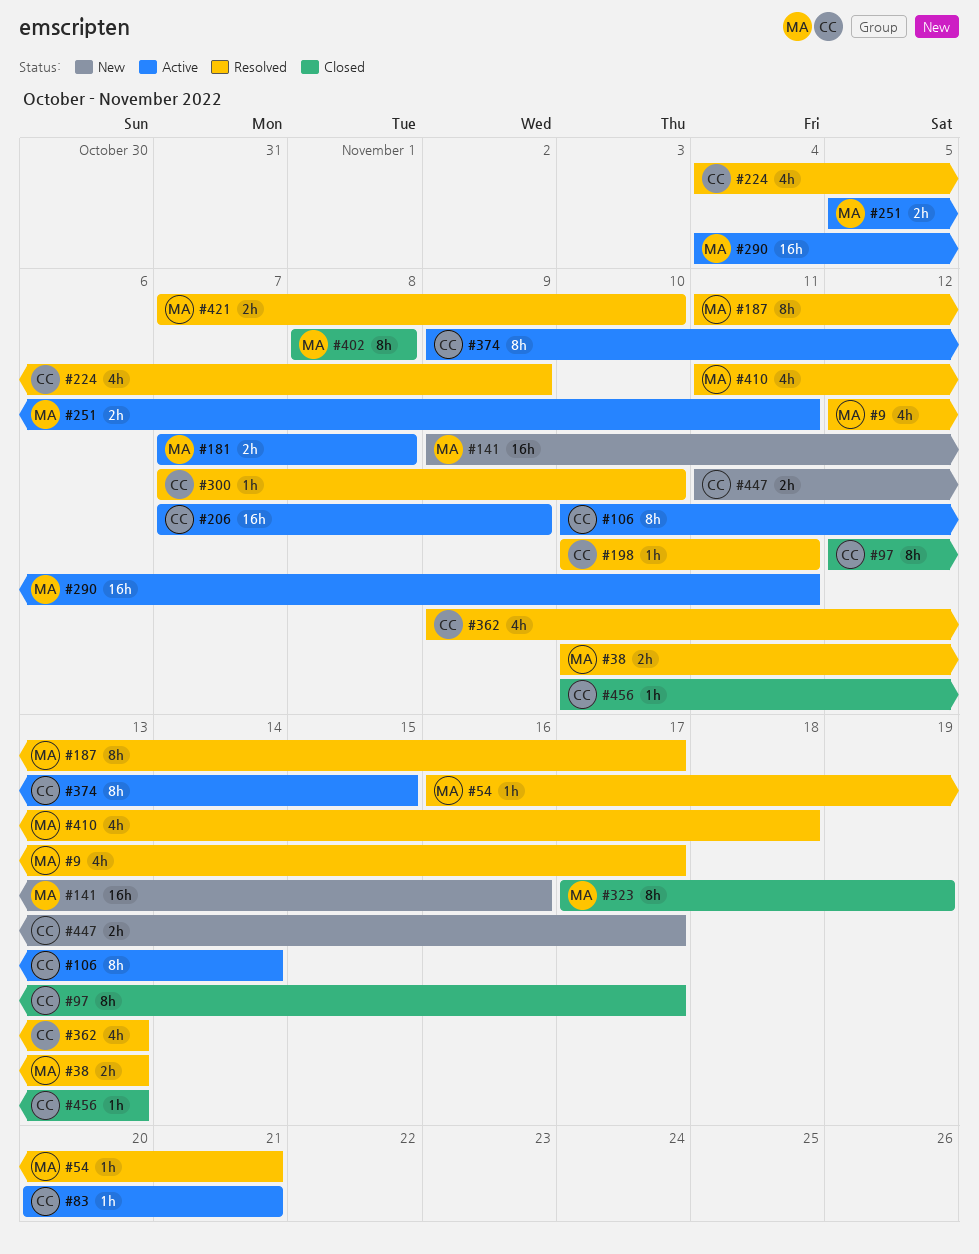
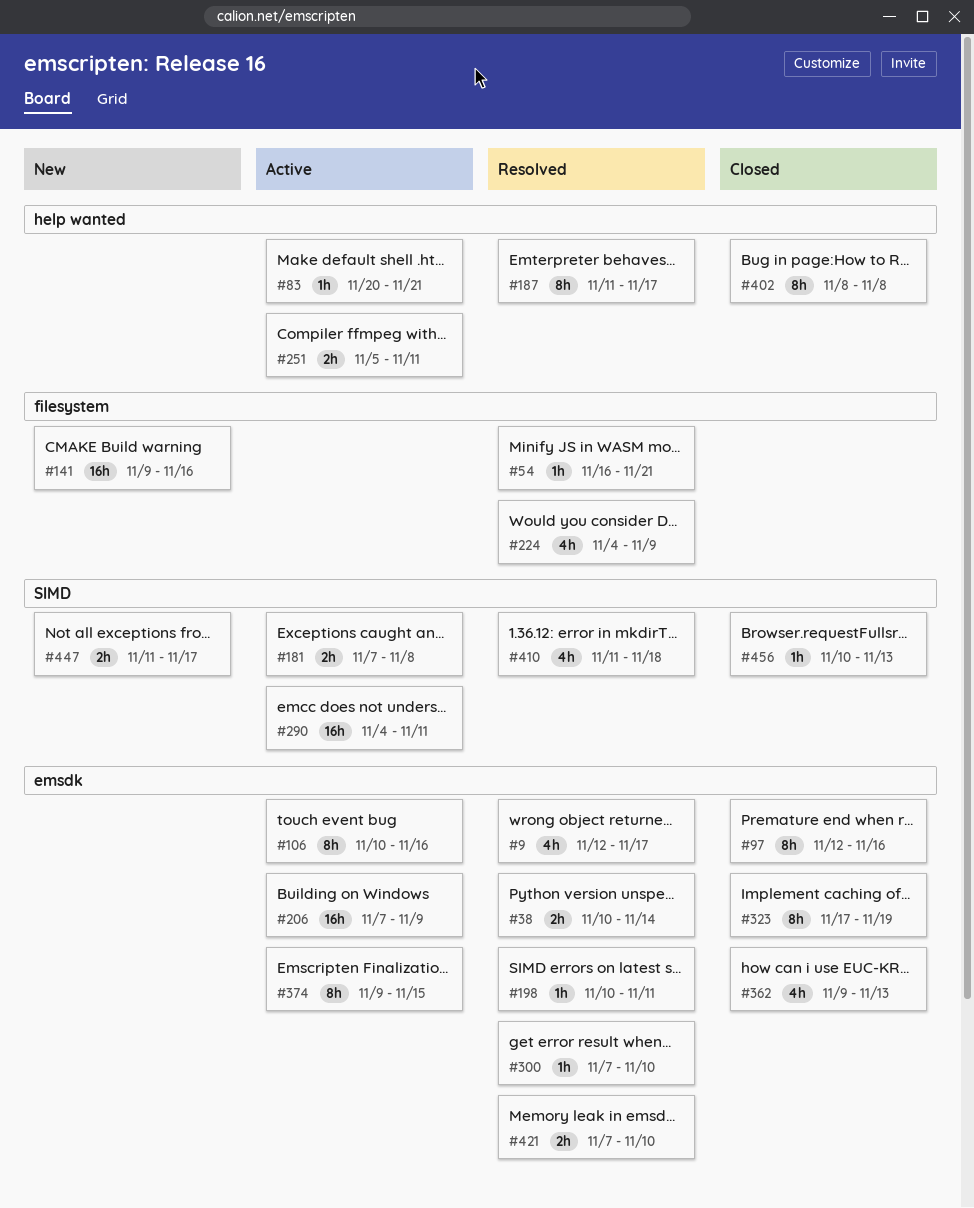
#38, due: Nov 13 -> Nov 14
#97, due: Nov 17 -> Nov 16
#106, due: Nov 14 -> Nov 16
#362, status: Resolved -> Closed

